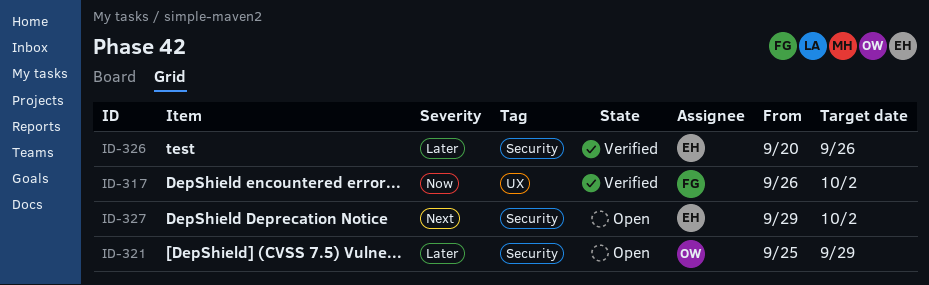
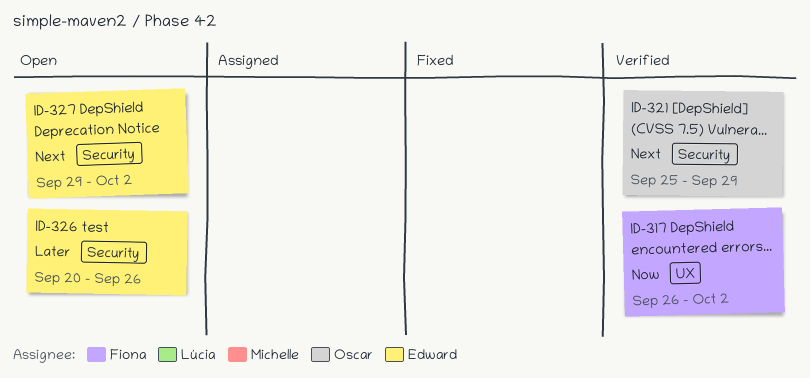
ID-321, status: Open -> Verified
ID-321, priority: Later -> Next
ID-326, status: Verified -> Open

